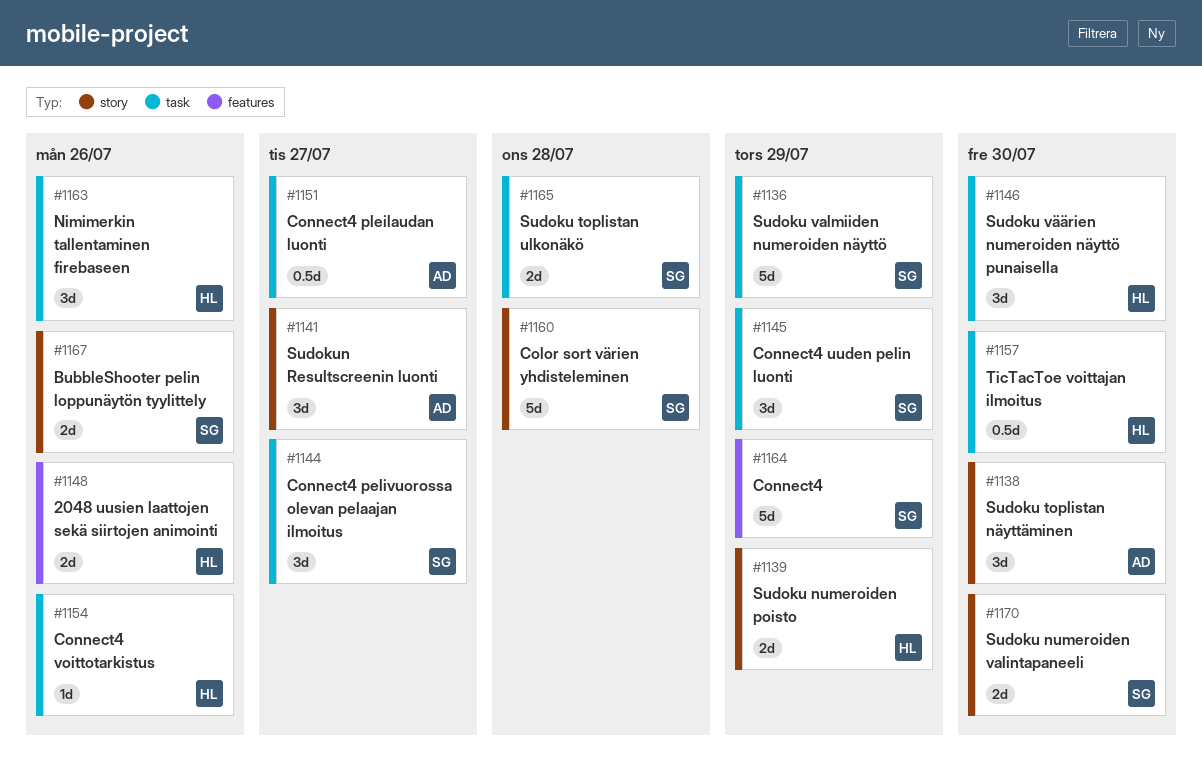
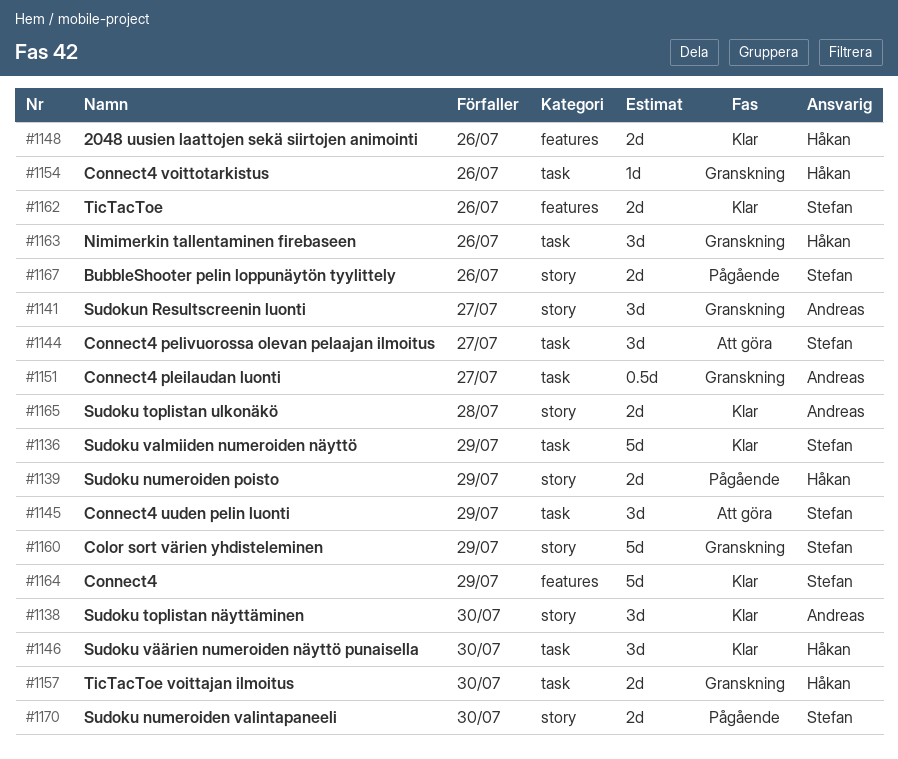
#1157, estimate: 0.5d -> 2d
#1160, due: Jul 28 -> Jul 29
#1162: none -> present
#1165, owner: Stefan -> Andreas
#1165, label: task -> story

